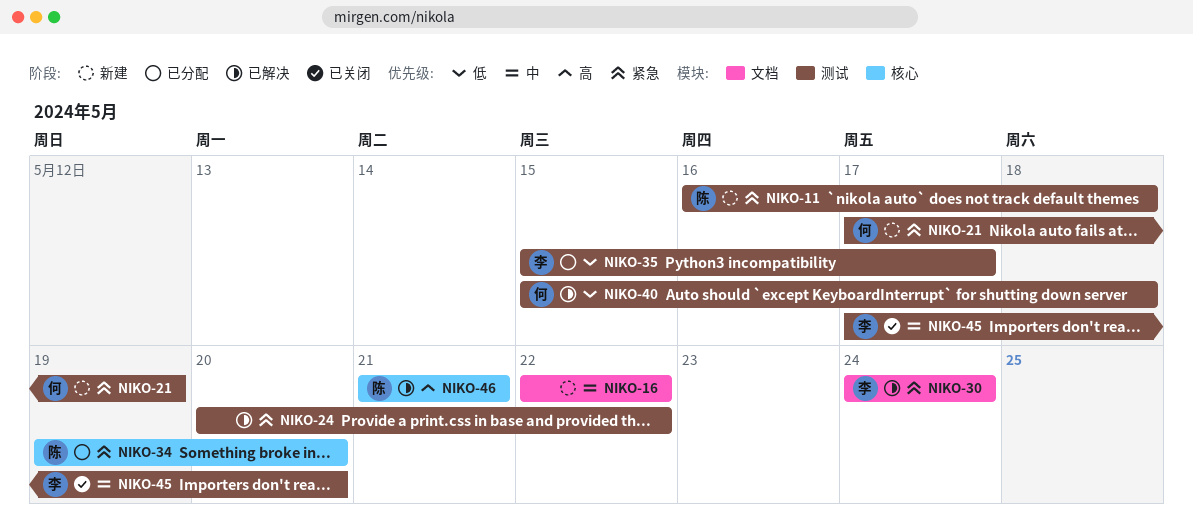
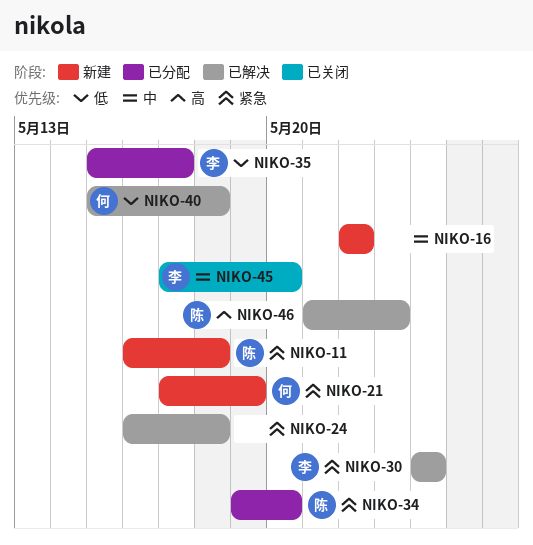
NIKO-24, start: May 20 -> May 16
NIKO-24, due: May 22 -> May 18
NIKO-46, due: May 21 -> May 23

